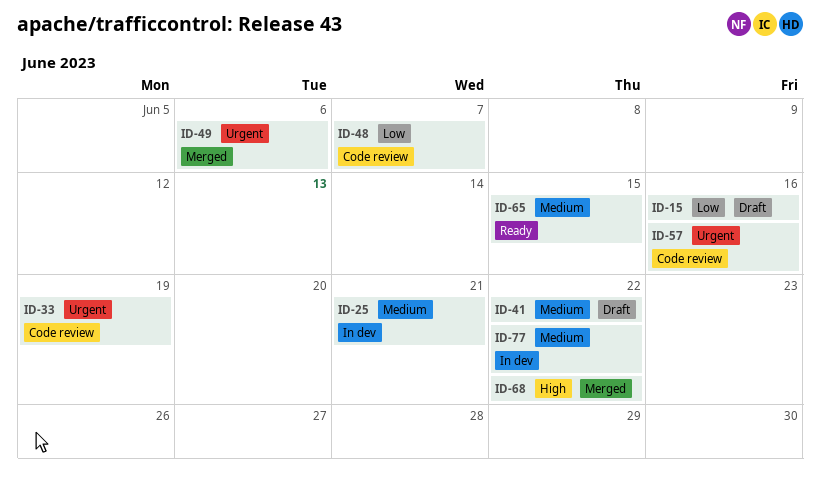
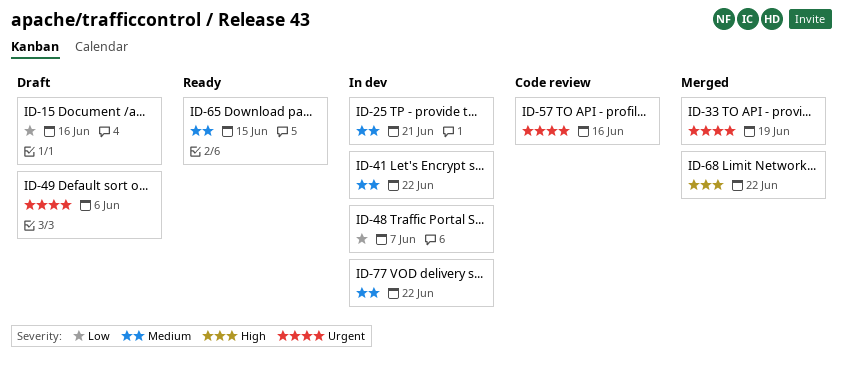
ID-33, status: Code review -> Merged
ID-41, status: Draft -> In dev
ID-48, status: Code review -> In dev
ID-49, status: Merged -> Draft

